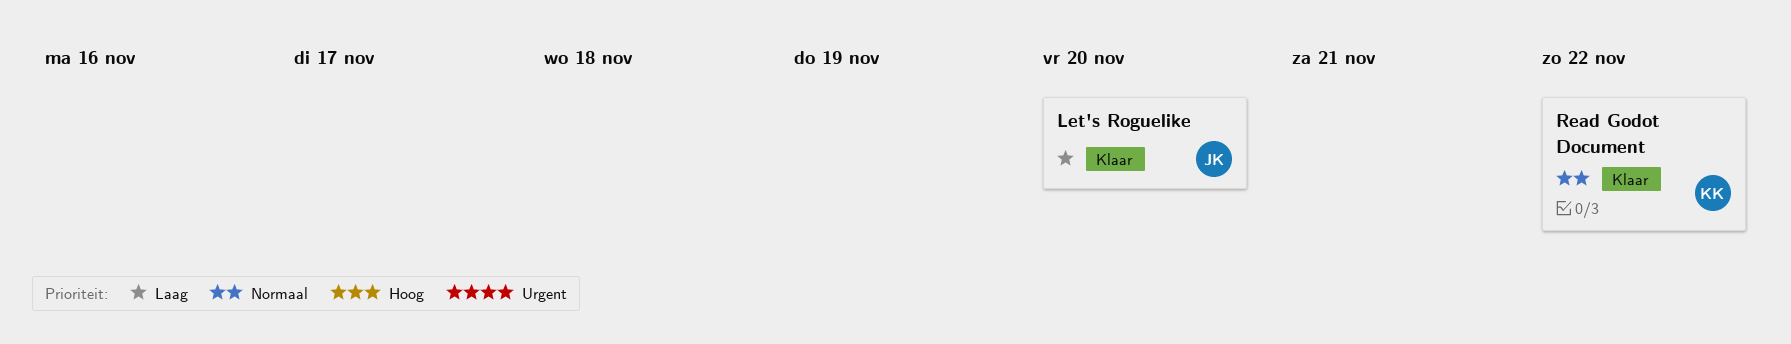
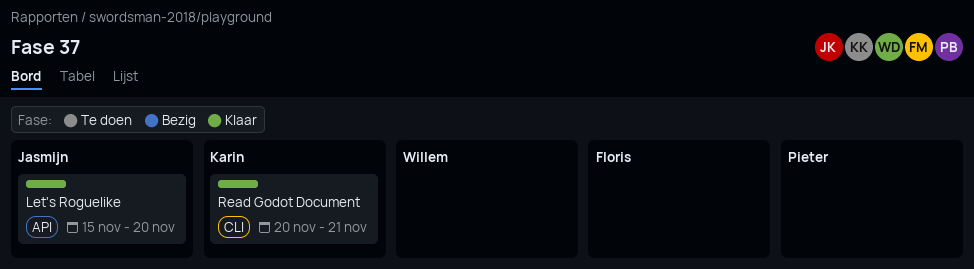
Read Godot Document, due: Nov 22 -> Nov 21

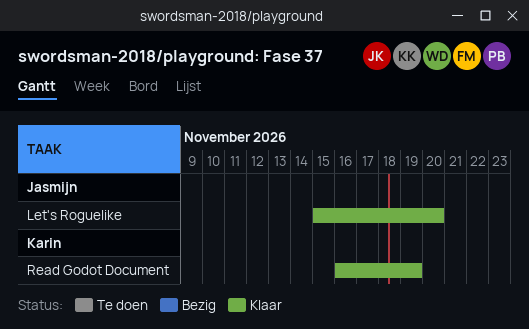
Read Godot Document, start: Nov 20 -> Nov 16
Read Godot Document, due: Nov 21 -> Nov 19

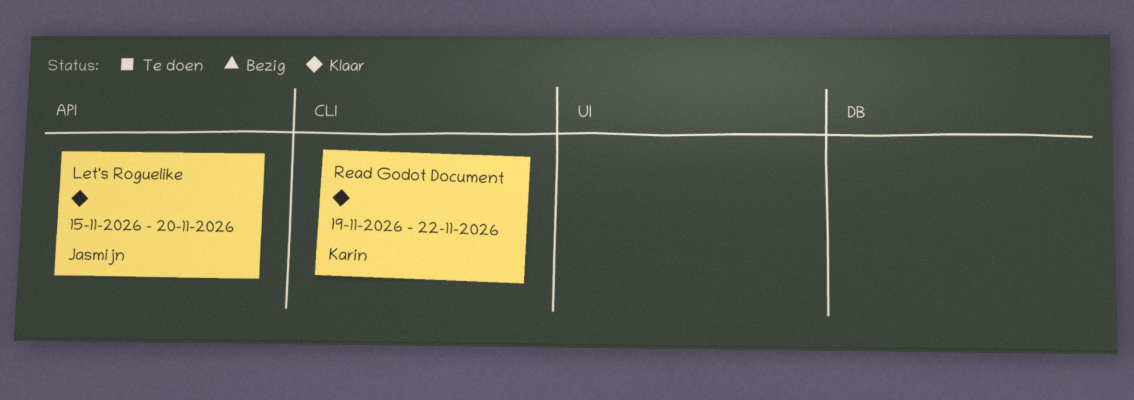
Read Godot Document, start: Nov 16 -> Nov 19
Read Godot Document, due: Nov 19 -> Nov 22

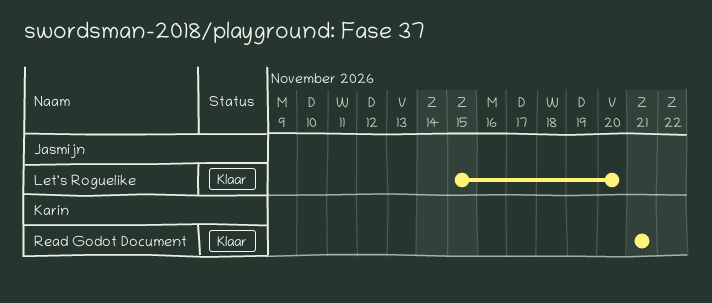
Read Godot Document, start: Nov 19 -> Nov 21
Read Godot Document, due: Nov 22 -> Nov 21

